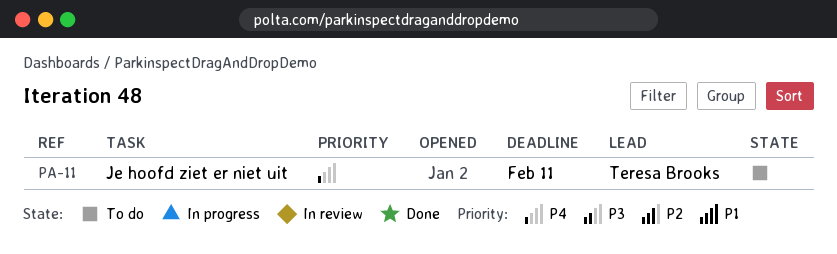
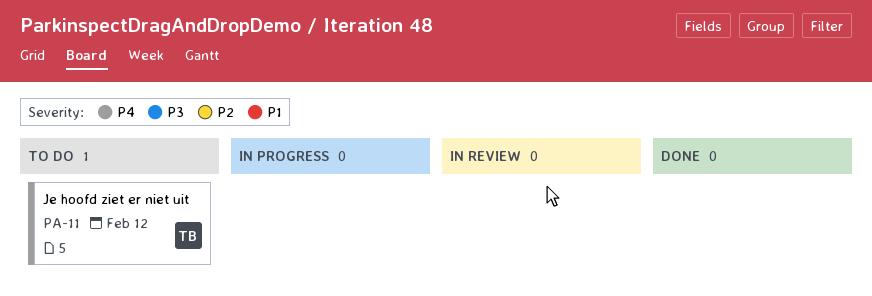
PA-11, due: Feb 11 -> Feb 12

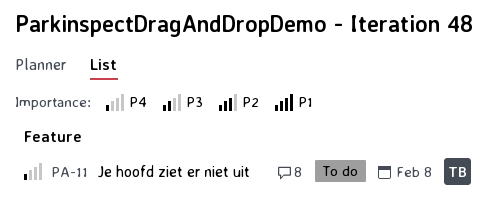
PA-11, due: Feb 12 -> Feb 8

